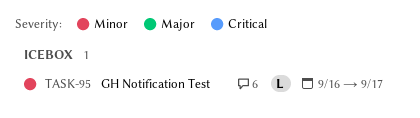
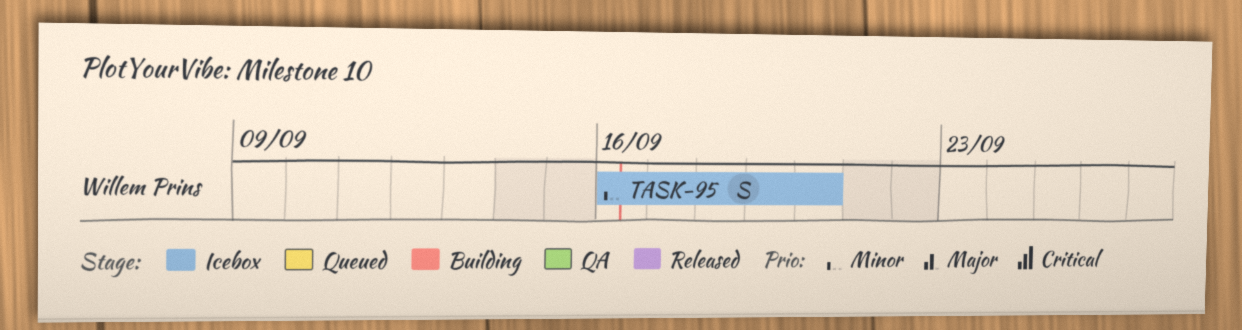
TASK-95, estimate: L -> S
TASK-95, due: Sep 17 -> Sep 20

